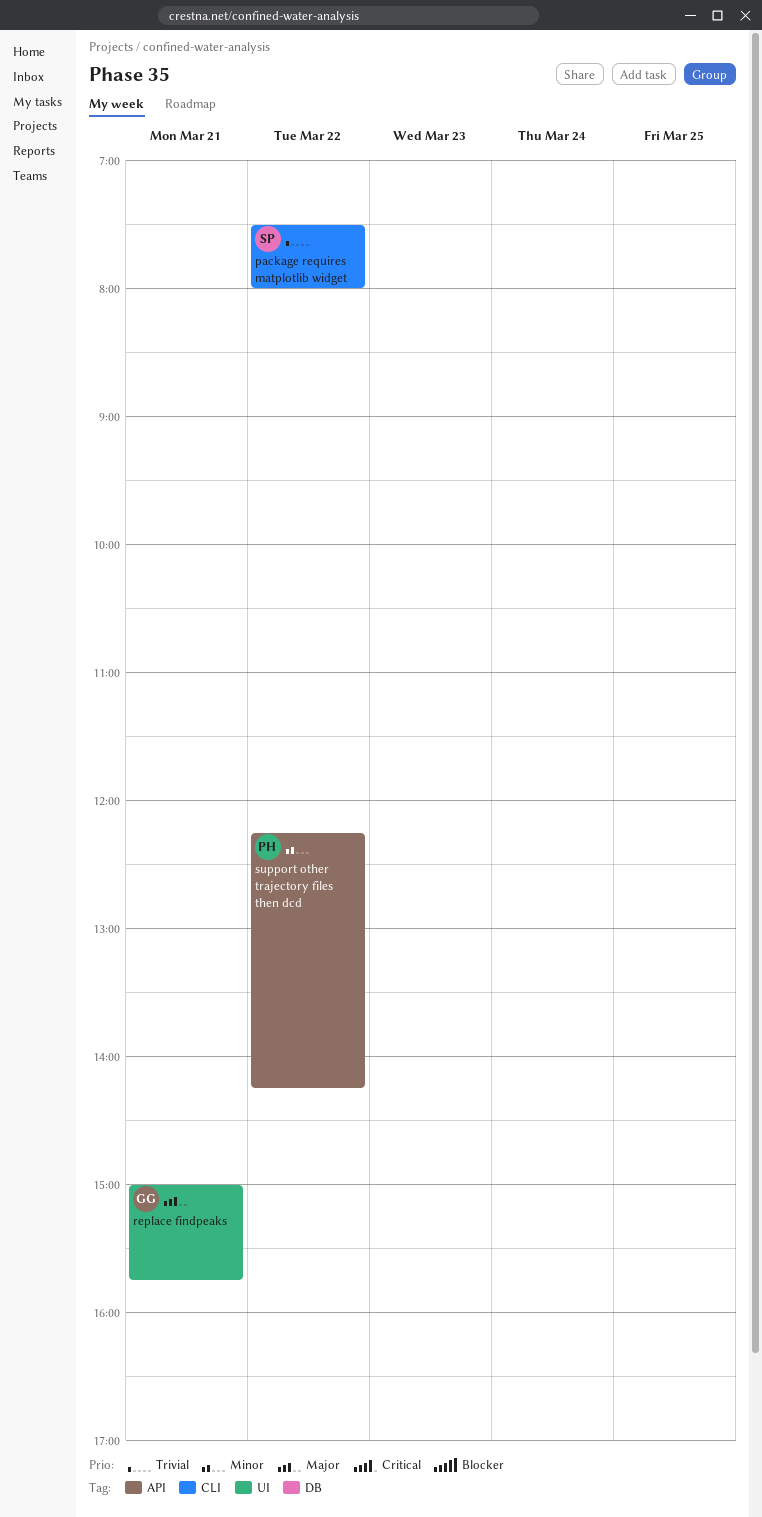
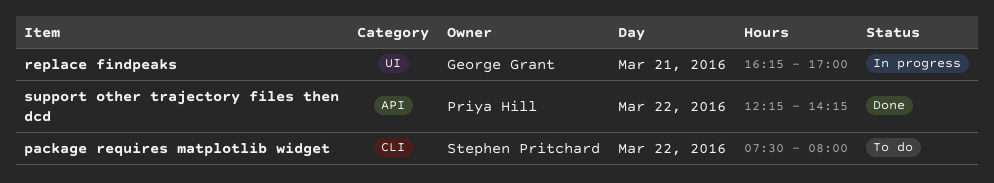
replace findpeaks, begins: 15:00 -> 16:15
replace findpeaks, ends: 15:45 -> 17:00

